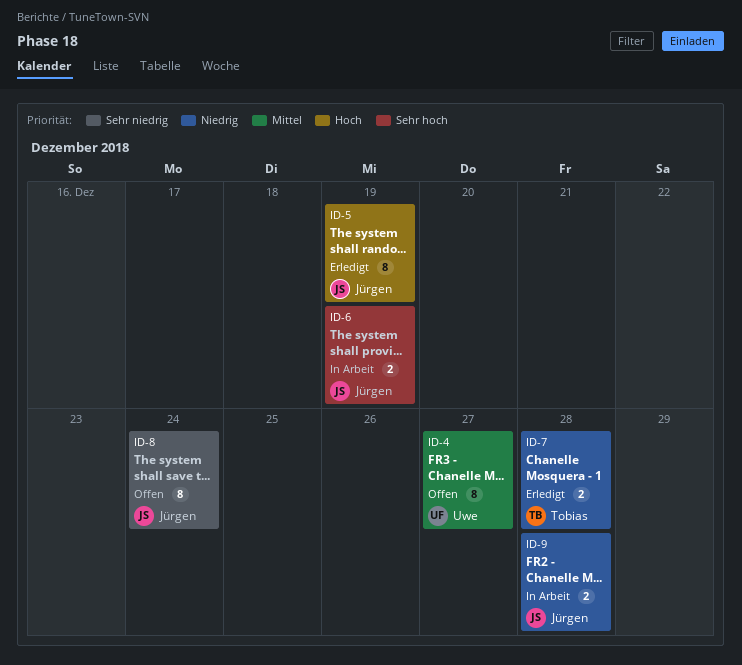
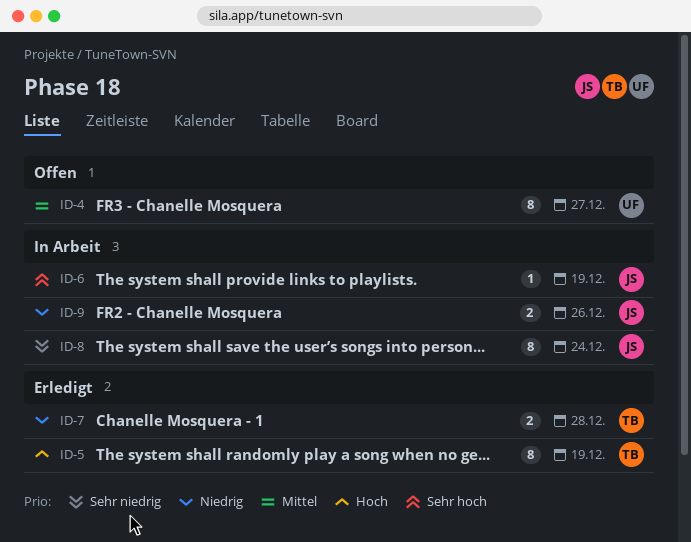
ID-5, owner: Jürgen -> Tobias
ID-6, estimate: 2 -> 1
ID-8, status: Offen -> In Arbeit
ID-9, due: Dec 28 -> Dec 26

